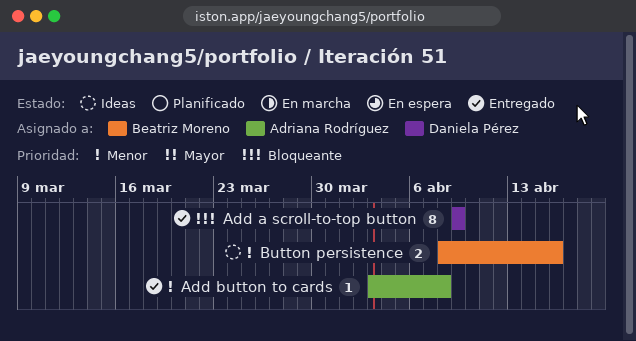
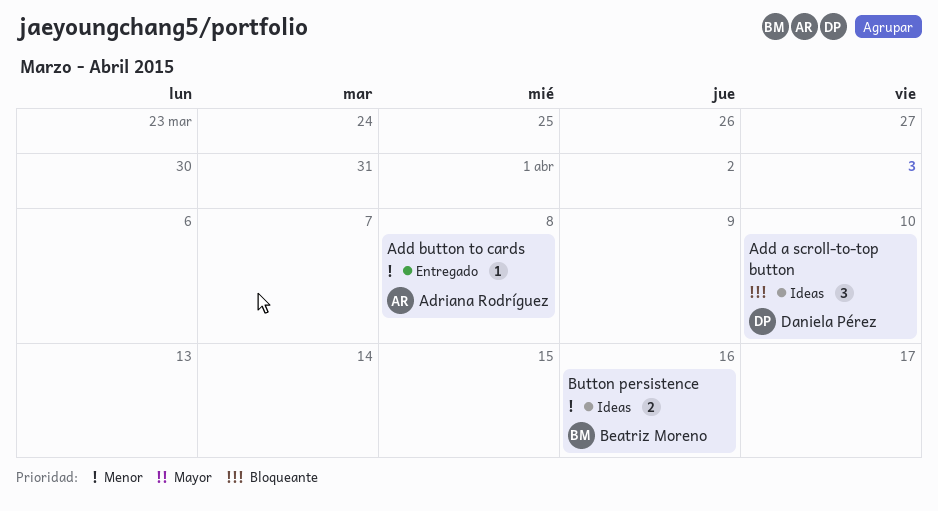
Add a scroll-to-top button, status: Entregado -> Ideas
Add a scroll-to-top button, estimate: 8 -> 3
Add a scroll-to-top button, due: Apr 9 -> Apr 10

